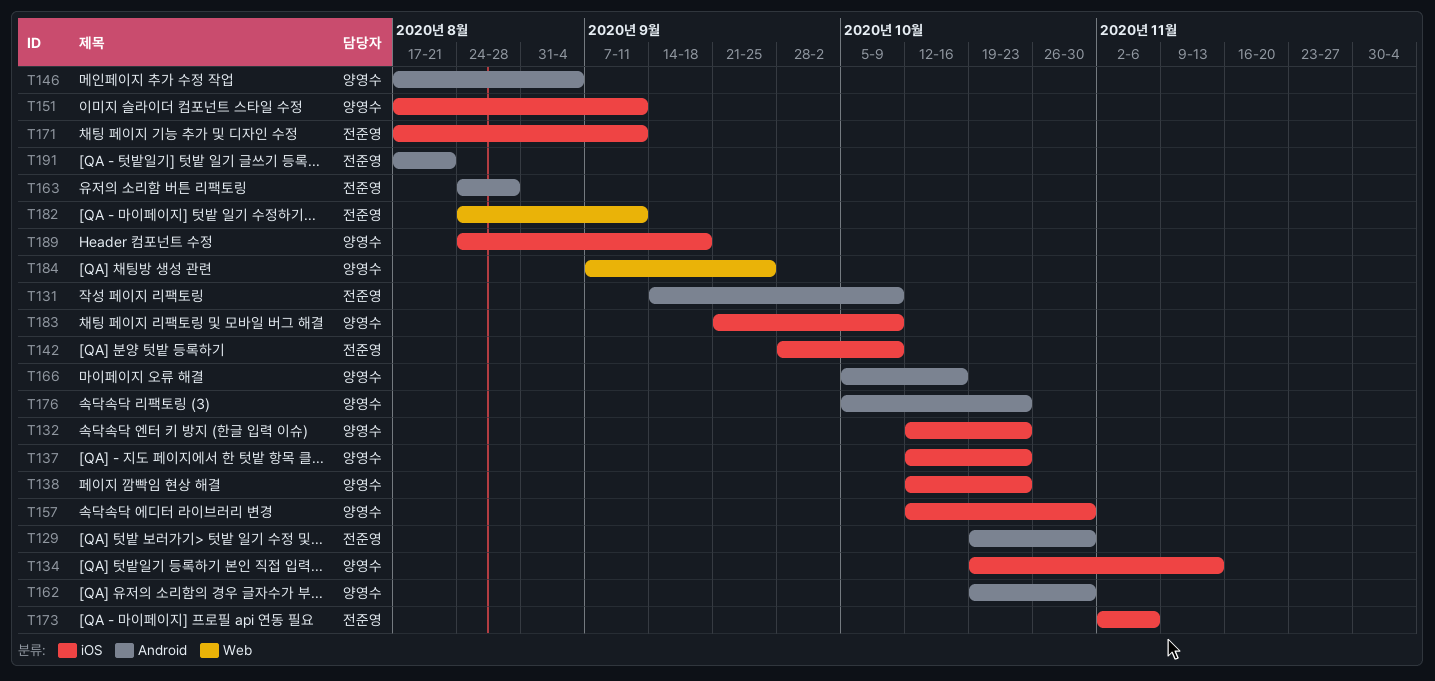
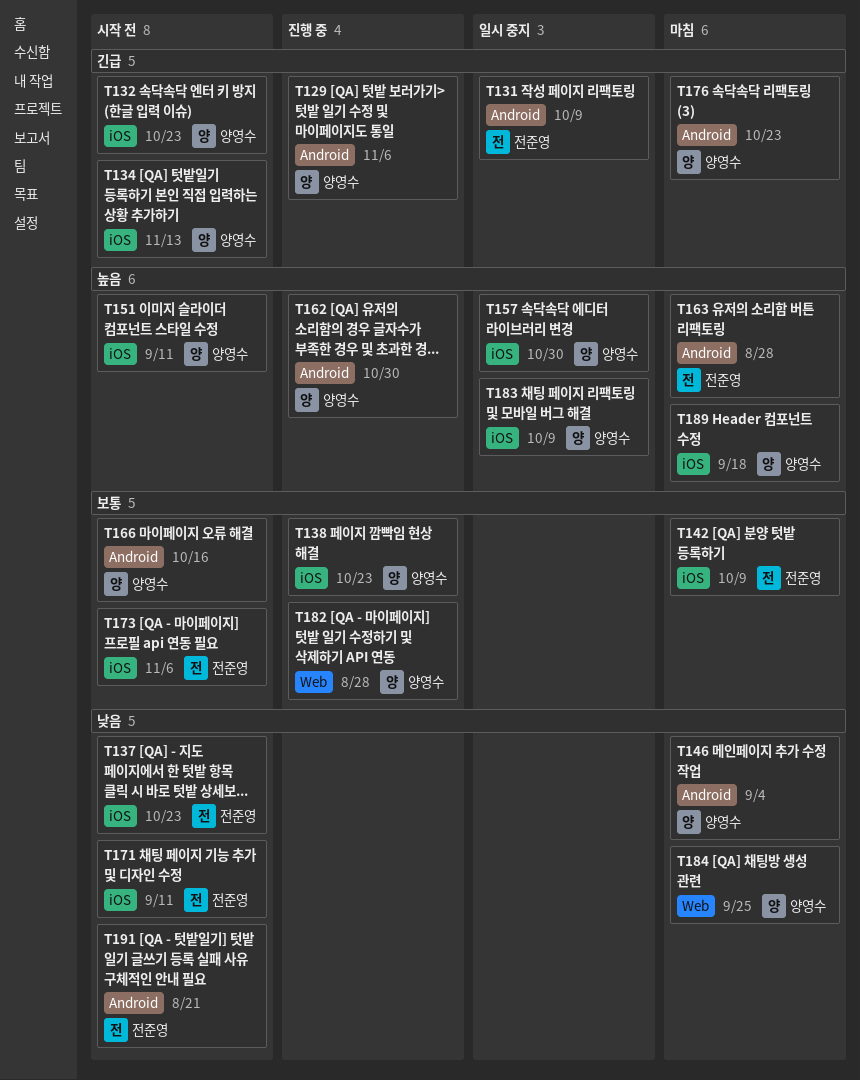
T129, owner: 전준영 -> 양영수
T129, due: Oct 30 -> Nov 6
T137, owner: 양영수 -> 전준영
T182, owner: 전준영 -> 양영수
T182, due: Sep 11 -> Aug 28

